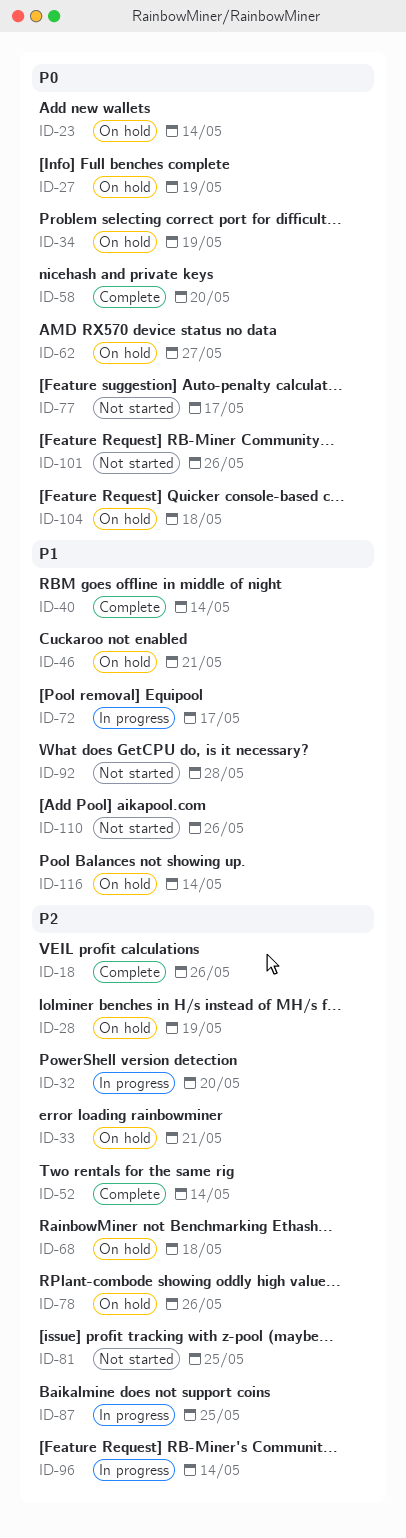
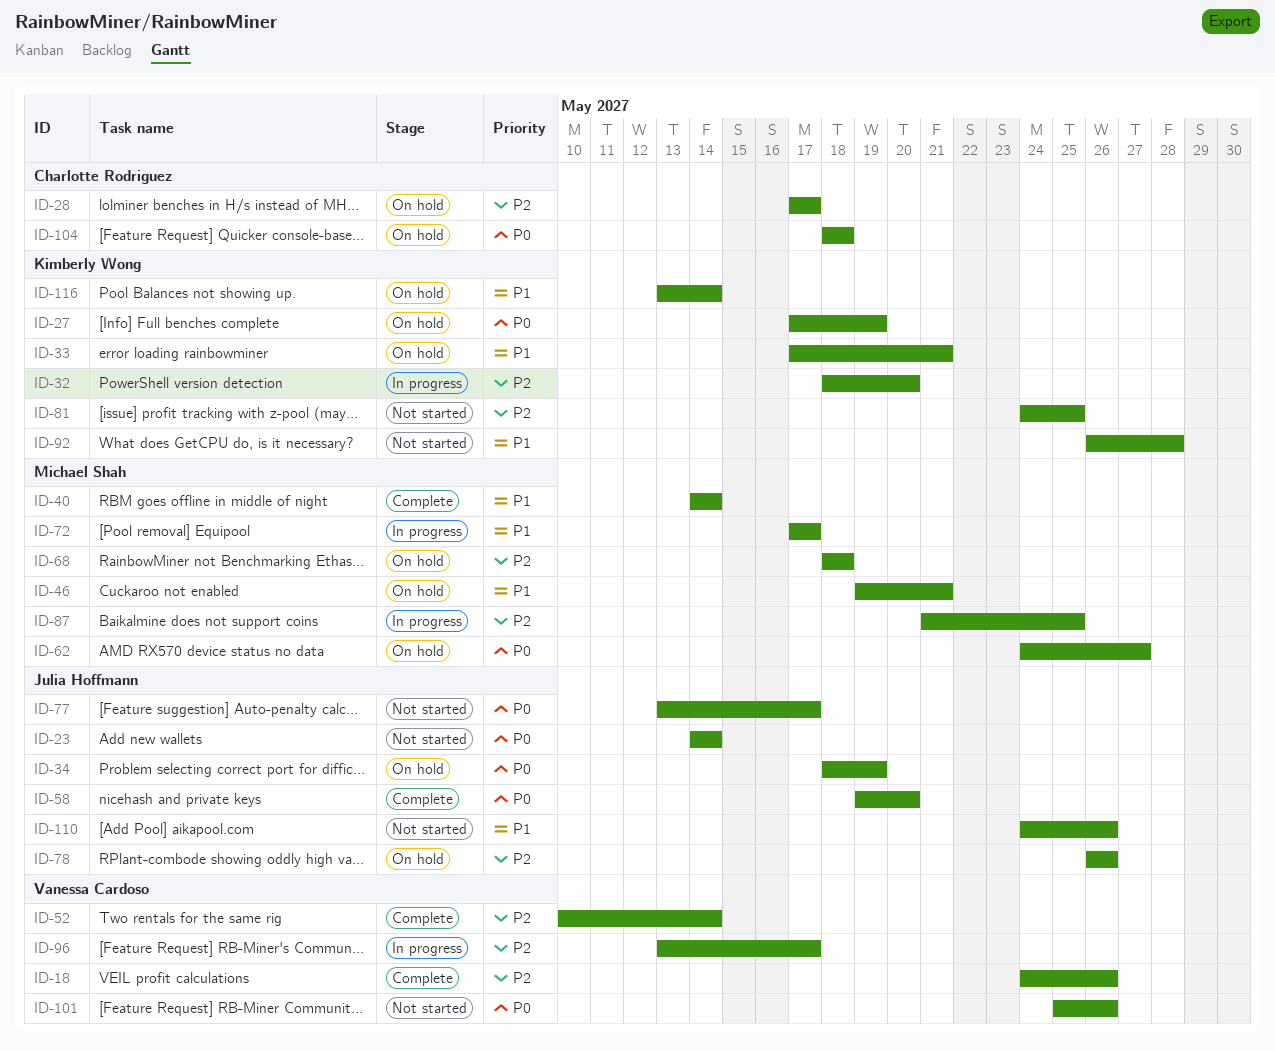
ID-23, status: On hold -> Not started
ID-28, due: May 19 -> May 17
ID-33, priority: P2 -> P1
ID-96, due: May 14 -> May 17

